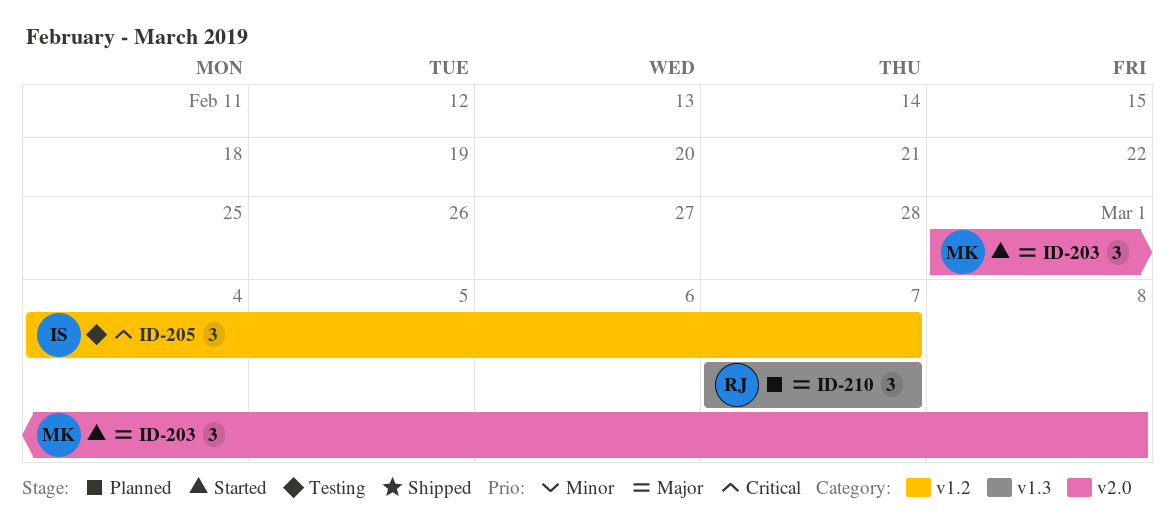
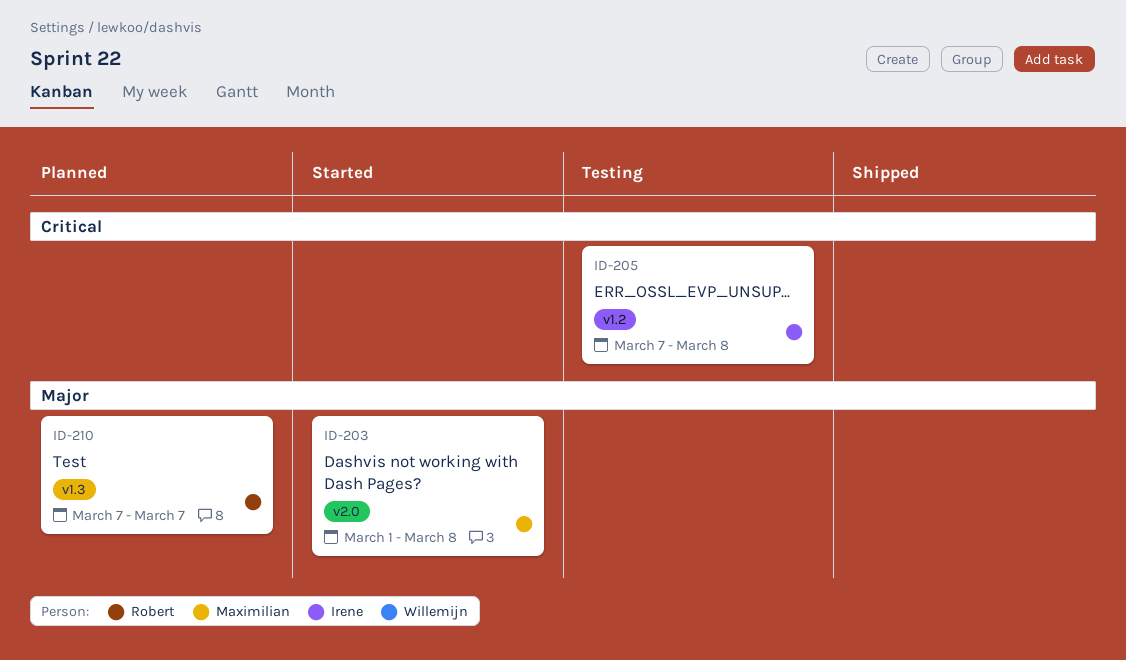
ID-205, start: Mar 4 -> Mar 7
ID-205, due: Mar 7 -> Mar 8

